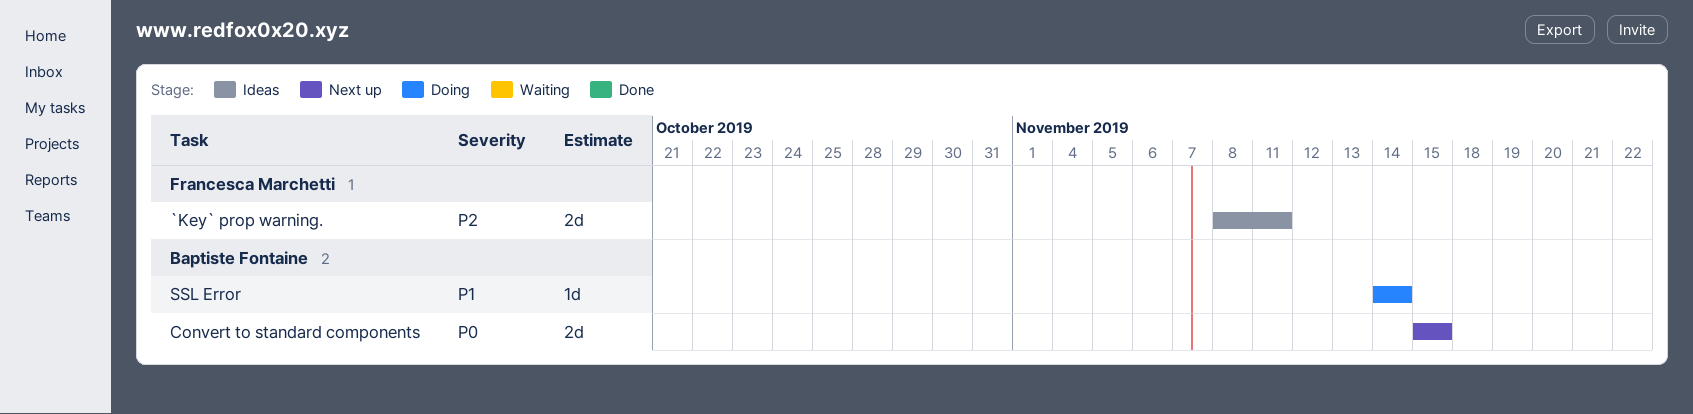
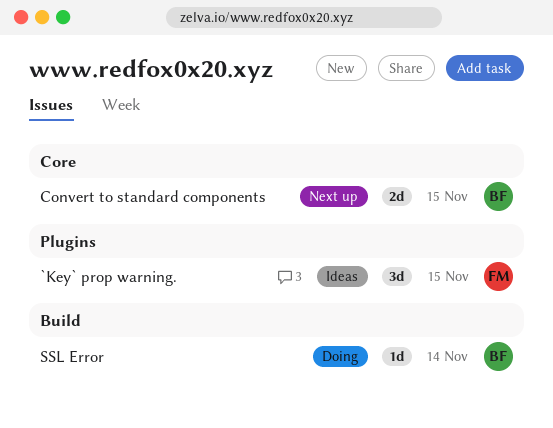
`Key` prop warning., estimate: 2d -> 3d
`Key` prop warning., due: Nov 11 -> Nov 15

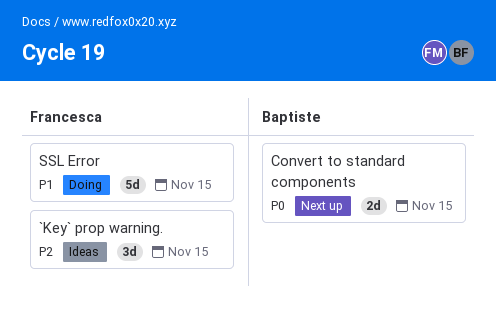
SSL Error, owner: Baptiste -> Francesca
SSL Error, estimate: 1d -> 5d
SSL Error, due: Nov 14 -> Nov 15

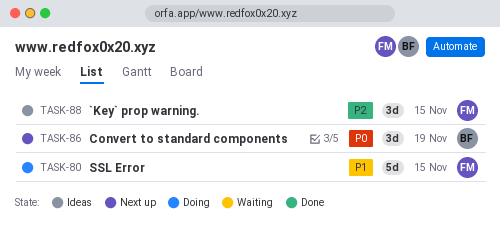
Convert to standard components, estimate: 2d -> 3d
Convert to standard components, due: Nov 15 -> Nov 19

